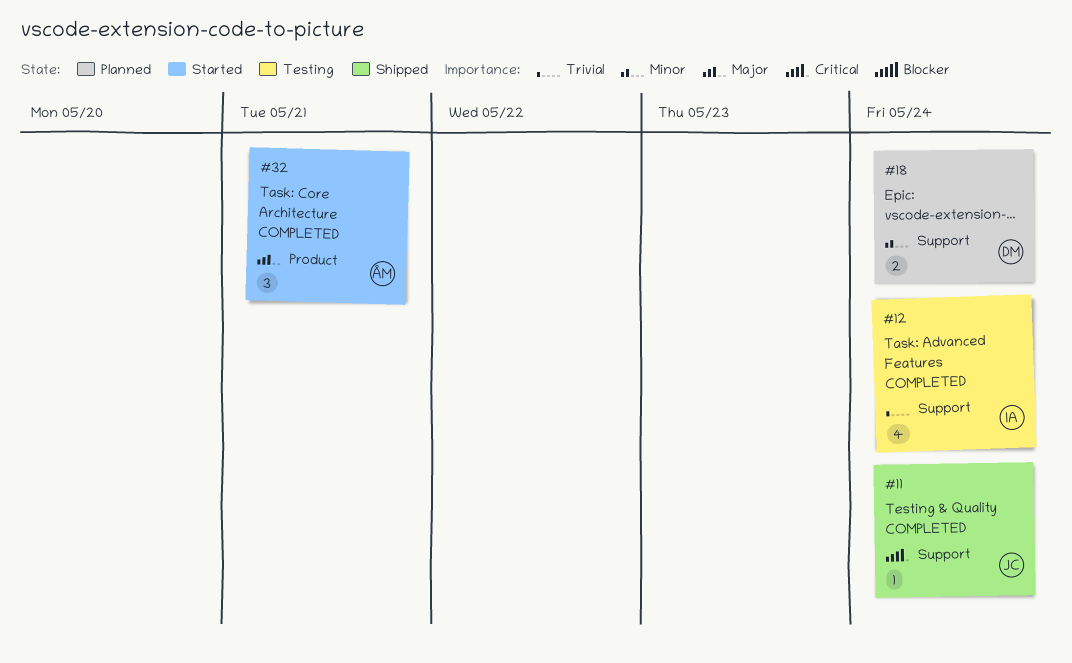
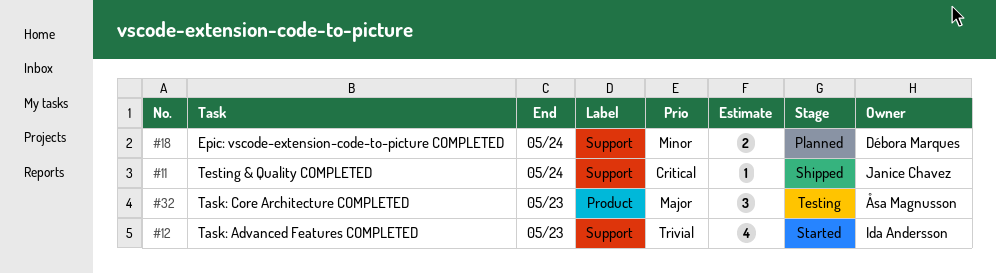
#12, status: Testing -> Started
#12, due: May 24 -> May 23
#32, status: Started -> Testing
#32, due: May 21 -> May 23

